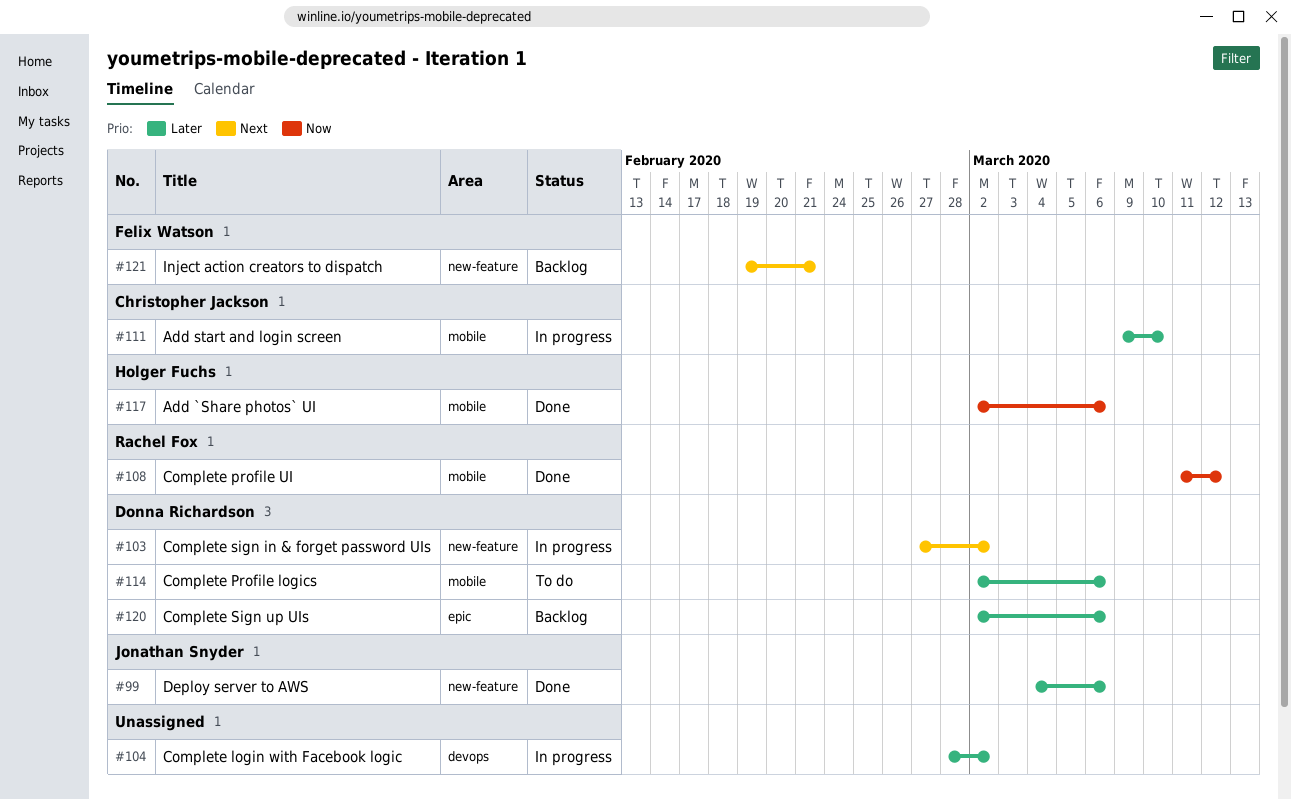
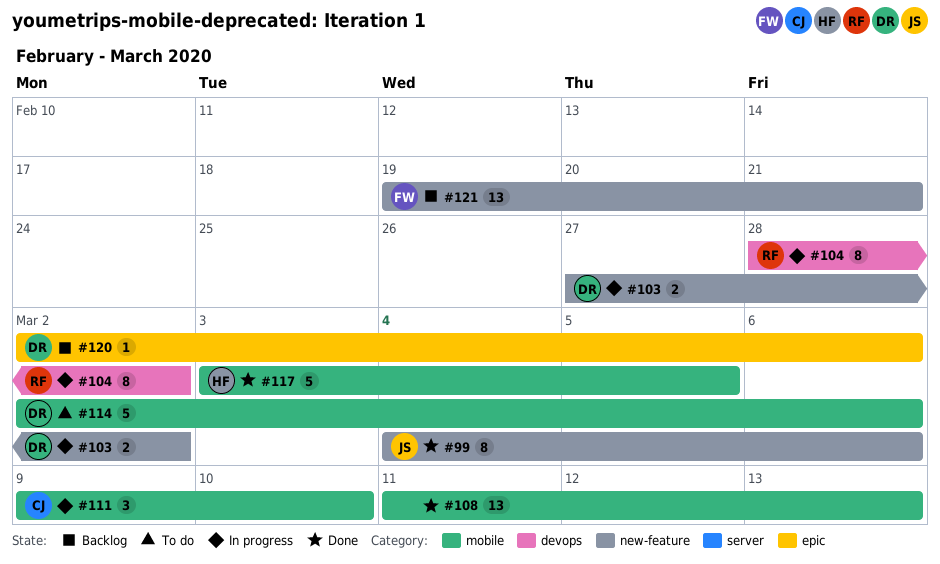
#104, owner: none -> Rachel Fox
#108, owner: Rachel Fox -> none
#108, due: Mar 12 -> Mar 13
#117, start: Mar 2 -> Mar 3
#117, due: Mar 6 -> Mar 5

